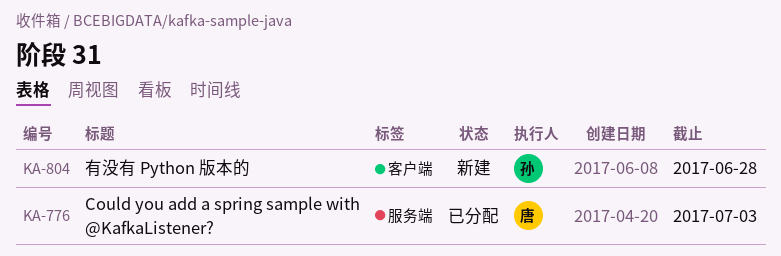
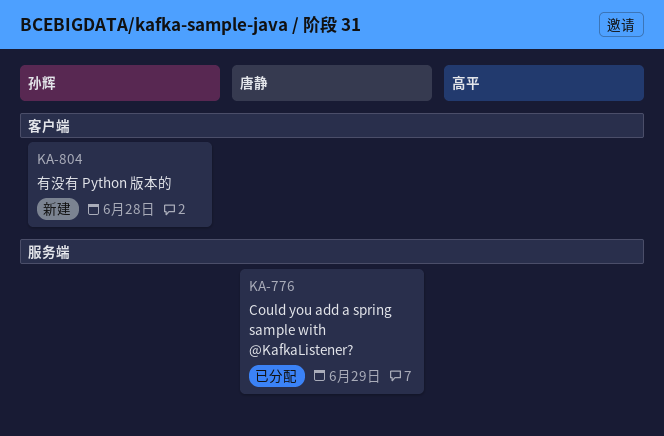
KA-776, due: Jul 3 -> Jun 29

